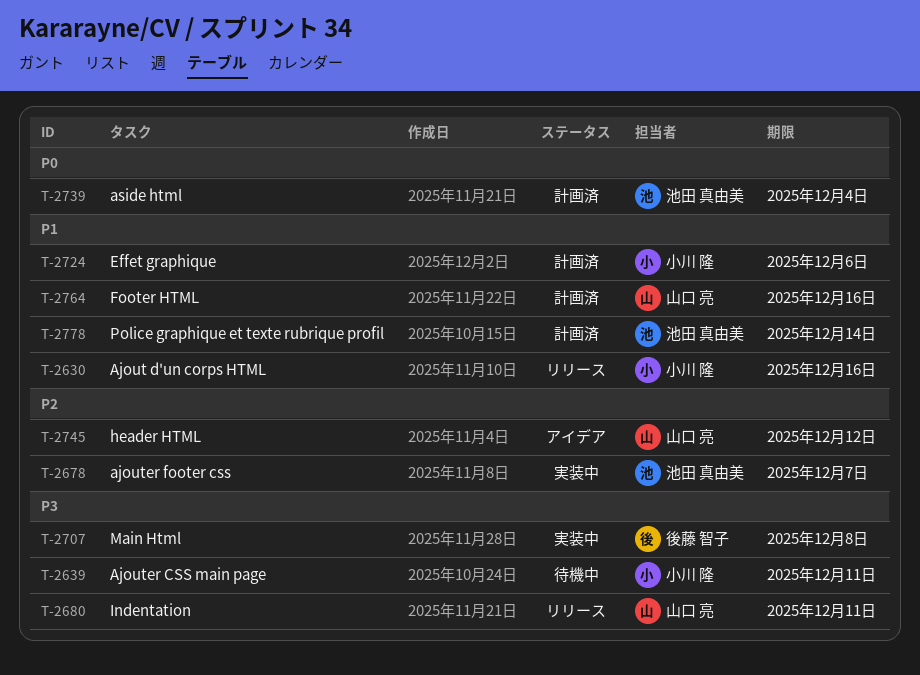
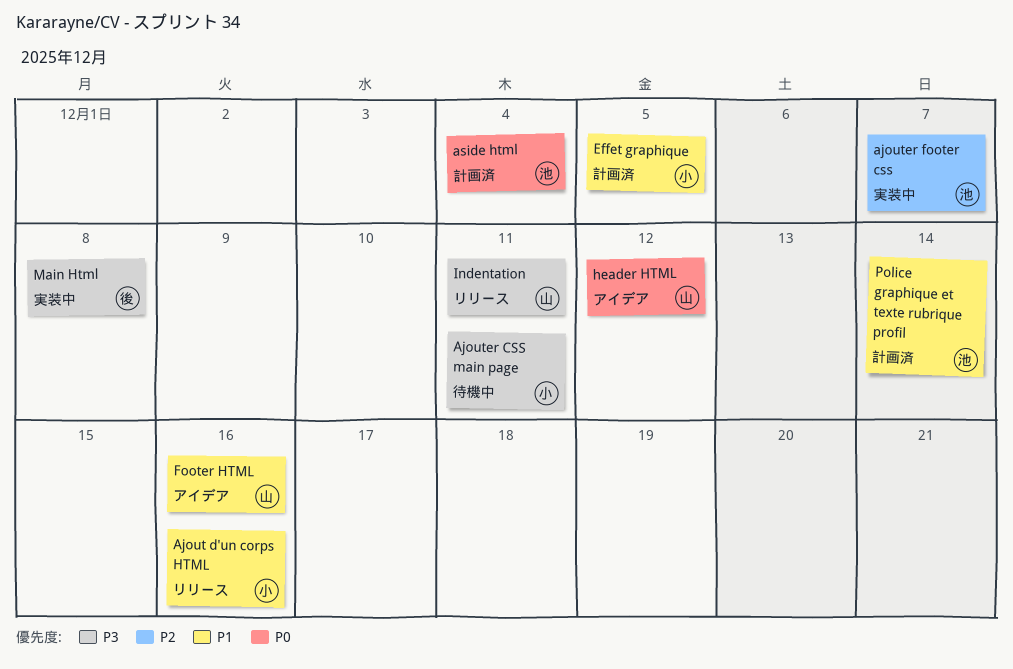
Effet graphique, due: Dec 6 -> Dec 5
Footer HTML, status: 計画済 -> アイデア
header HTML, priority: P2 -> P0

